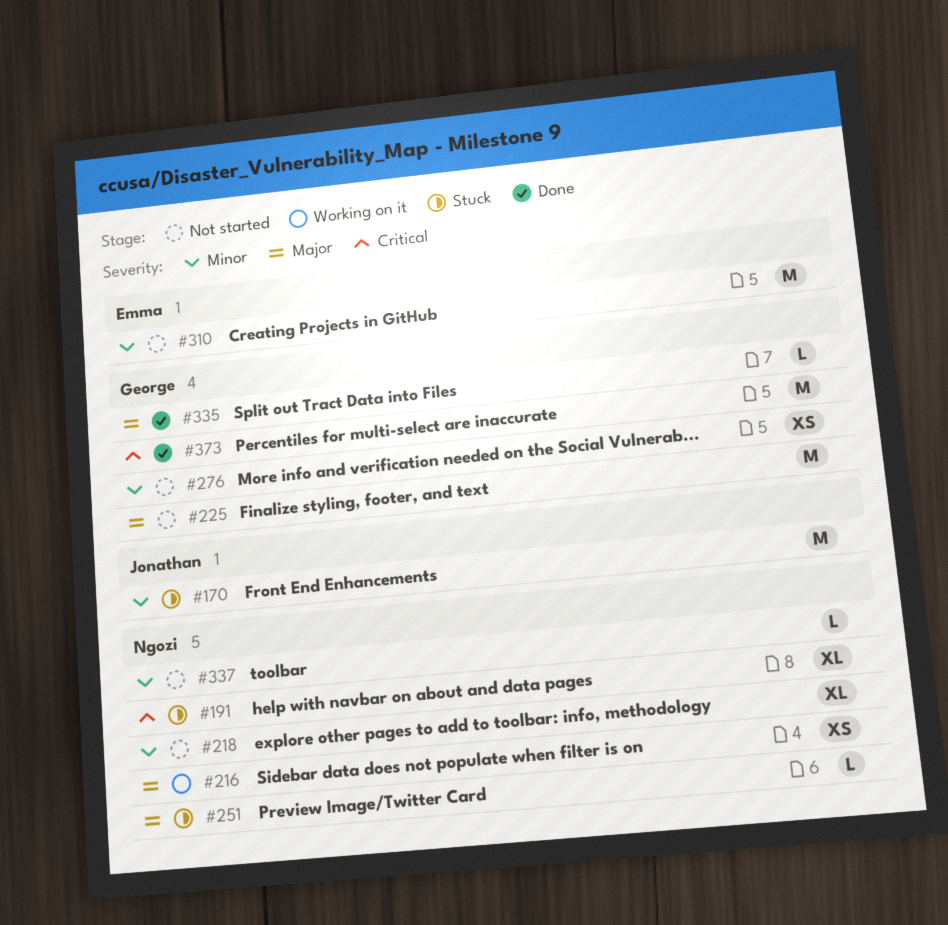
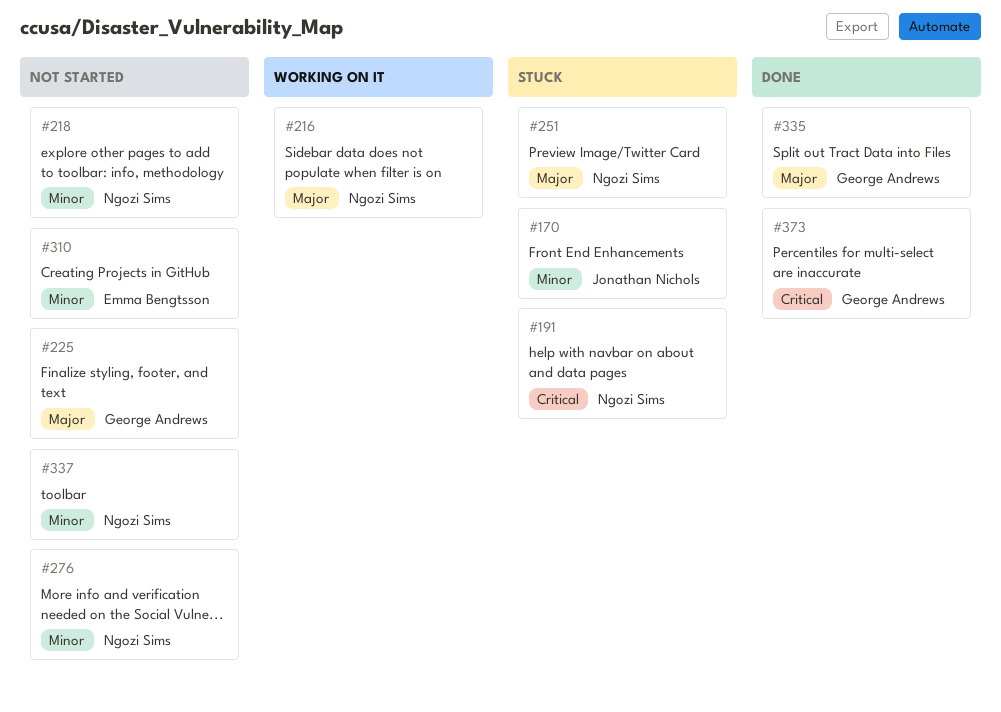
#276, owner: George Andrews -> Ngozi Sims

